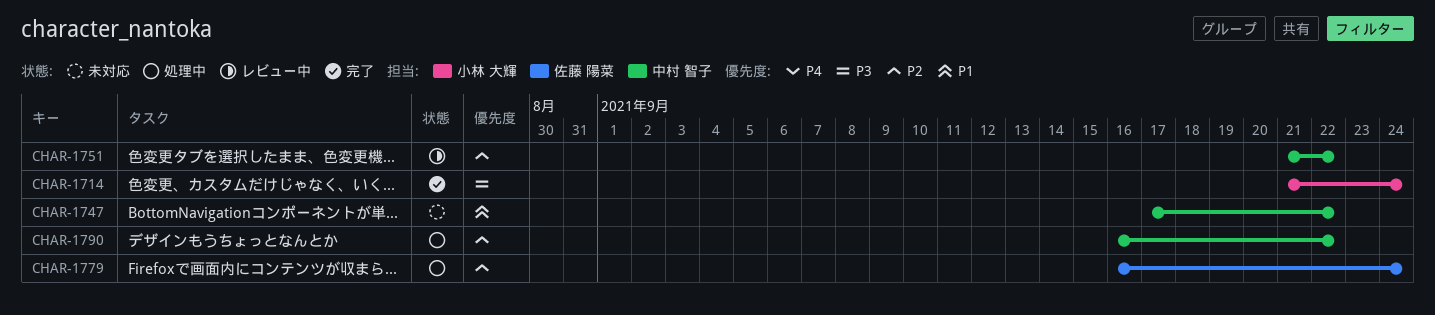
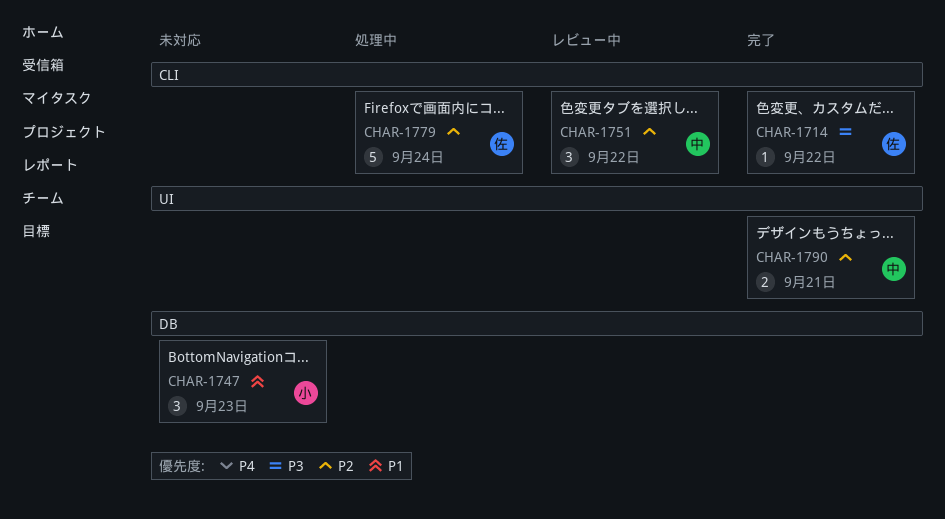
CHAR-1714, owner: 小林 大輝 -> 佐藤 陽菜
CHAR-1714, due: Sep 24 -> Sep 22
CHAR-1747, owner: 中村 智子 -> 小林 大輝
CHAR-1747, due: Sep 22 -> Sep 23
CHAR-1790, status: 処理中 -> 完了
CHAR-1790, due: Sep 22 -> Sep 21

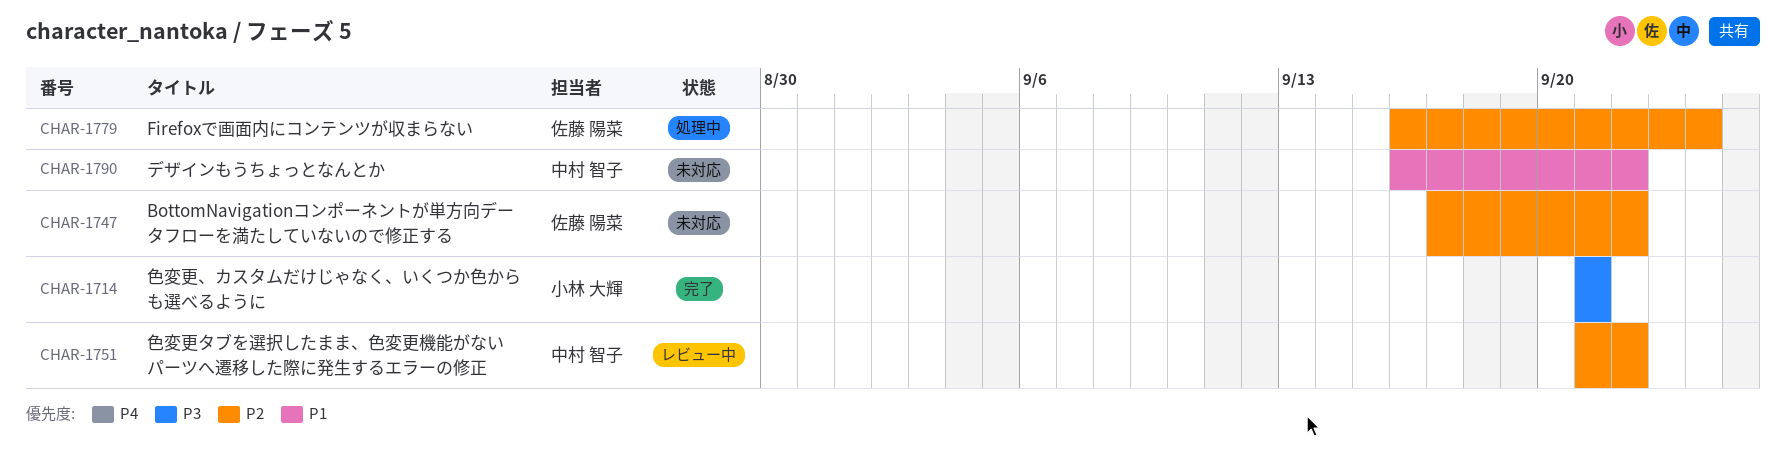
CHAR-1714, owner: 佐藤 陽菜 -> 小林 大輝
CHAR-1714, due: Sep 22 -> Sep 21
CHAR-1747, owner: 小林 大輝 -> 佐藤 陽菜
CHAR-1747, priority: P1 -> P2
CHAR-1747, due: Sep 23 -> Sep 22
CHAR-1790, status: 完了 -> 未対応
CHAR-1790, priority: P2 -> P1
CHAR-1790, due: Sep 21 -> Sep 22

